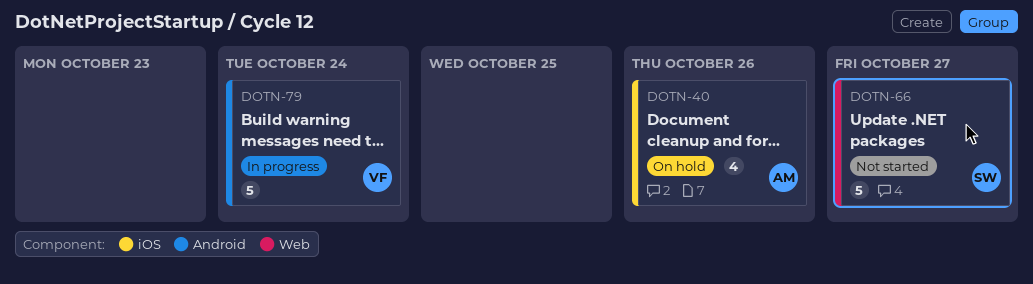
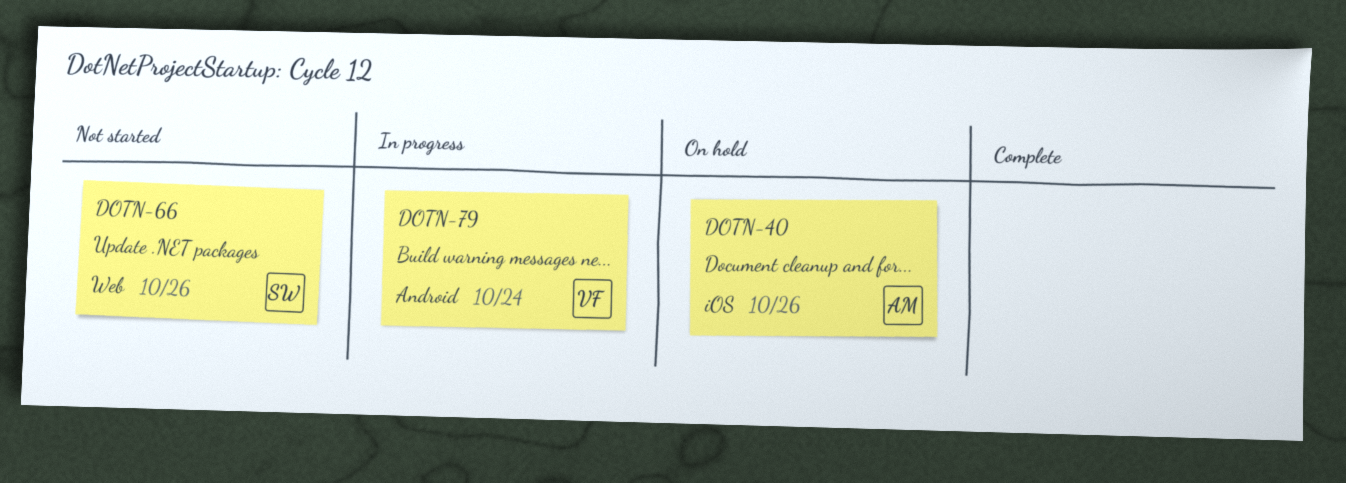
DOTN-66, due: Oct 27 -> Oct 26

